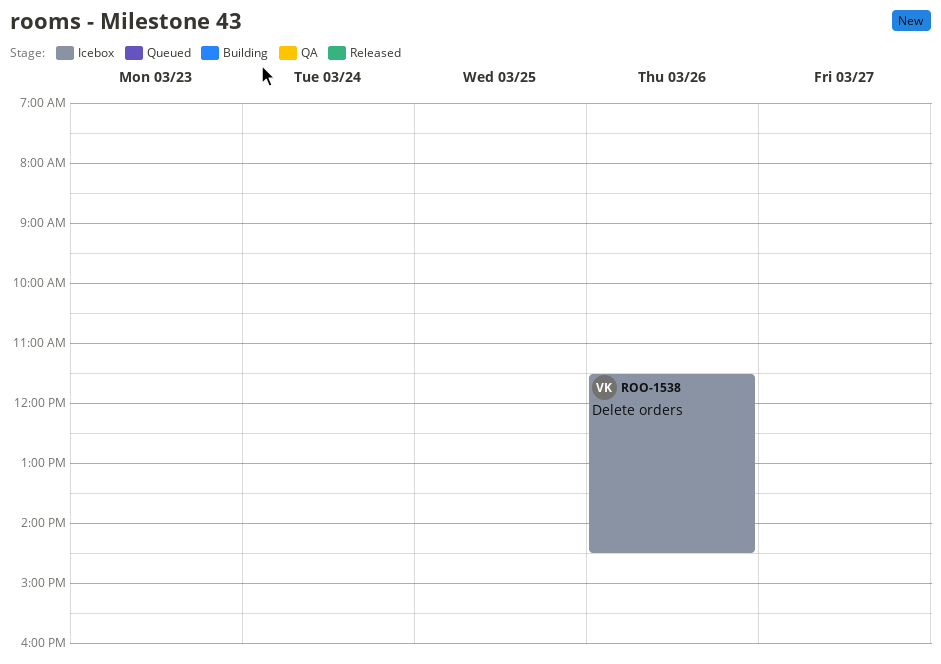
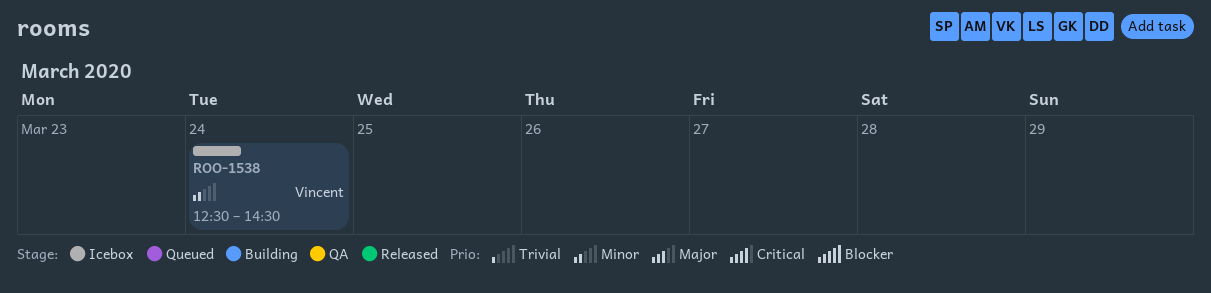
ROO-1538, day: Mar 26 -> Mar 24
ROO-1538, begins: 11:30 -> 12:30

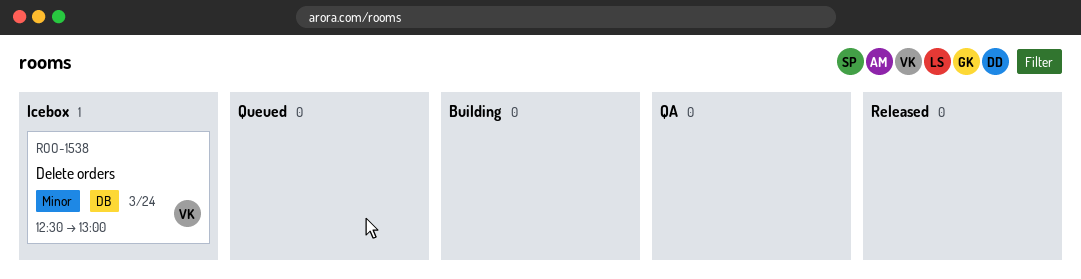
ROO-1538, ends: 14:30 -> 13:00

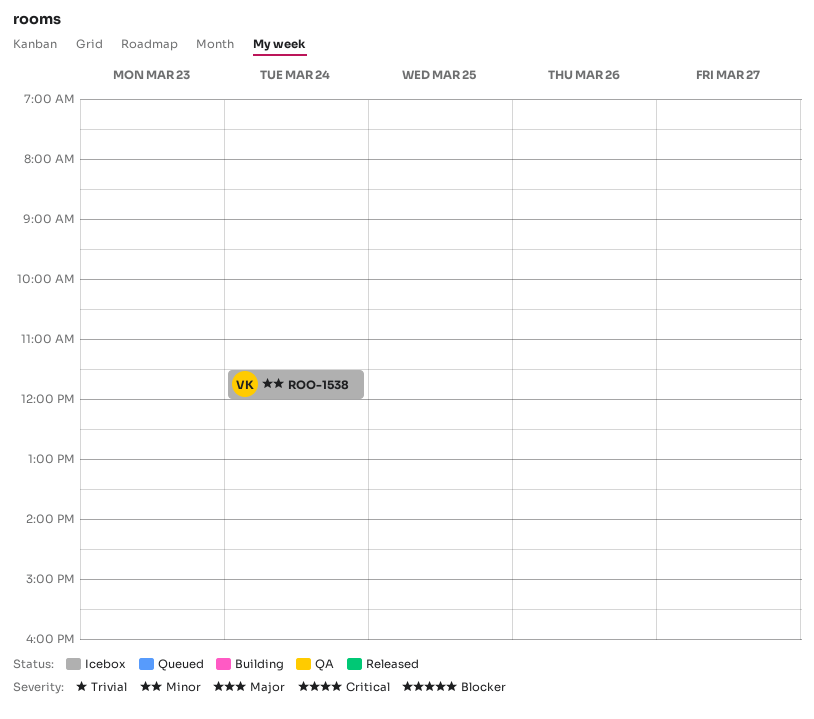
ROO-1538, begins: 12:30 -> 11:30
ROO-1538, ends: 13:00 -> 12:00

